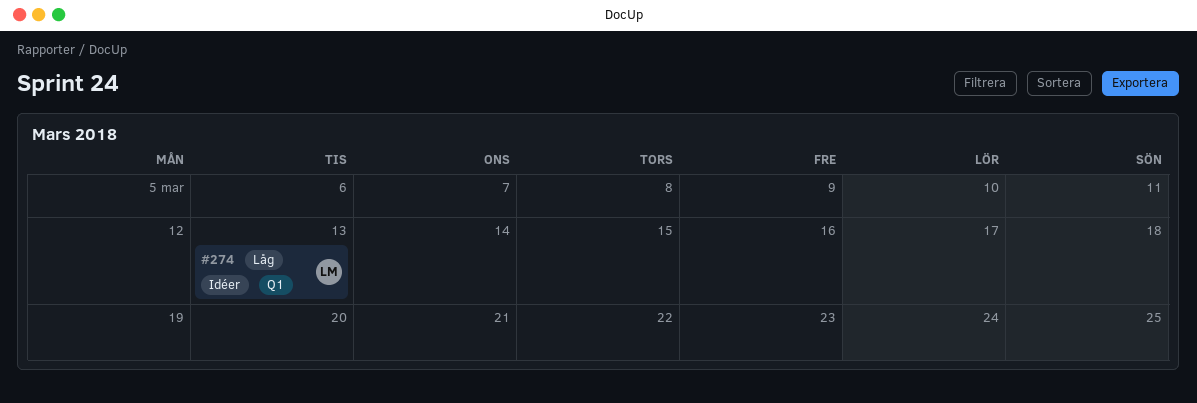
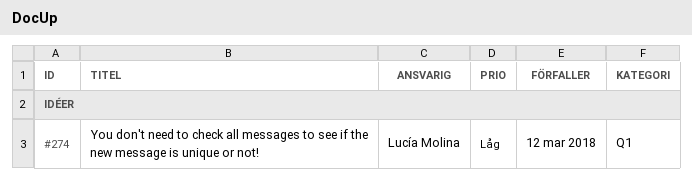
#274, due: Mar 13 -> Mar 12

